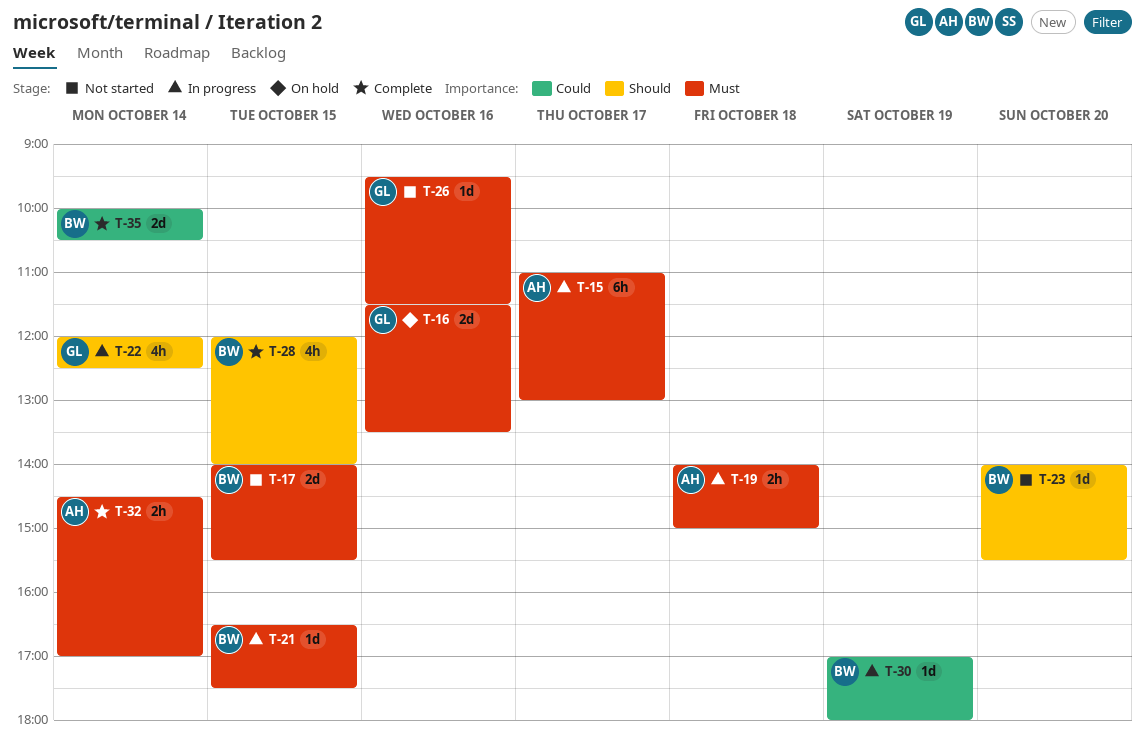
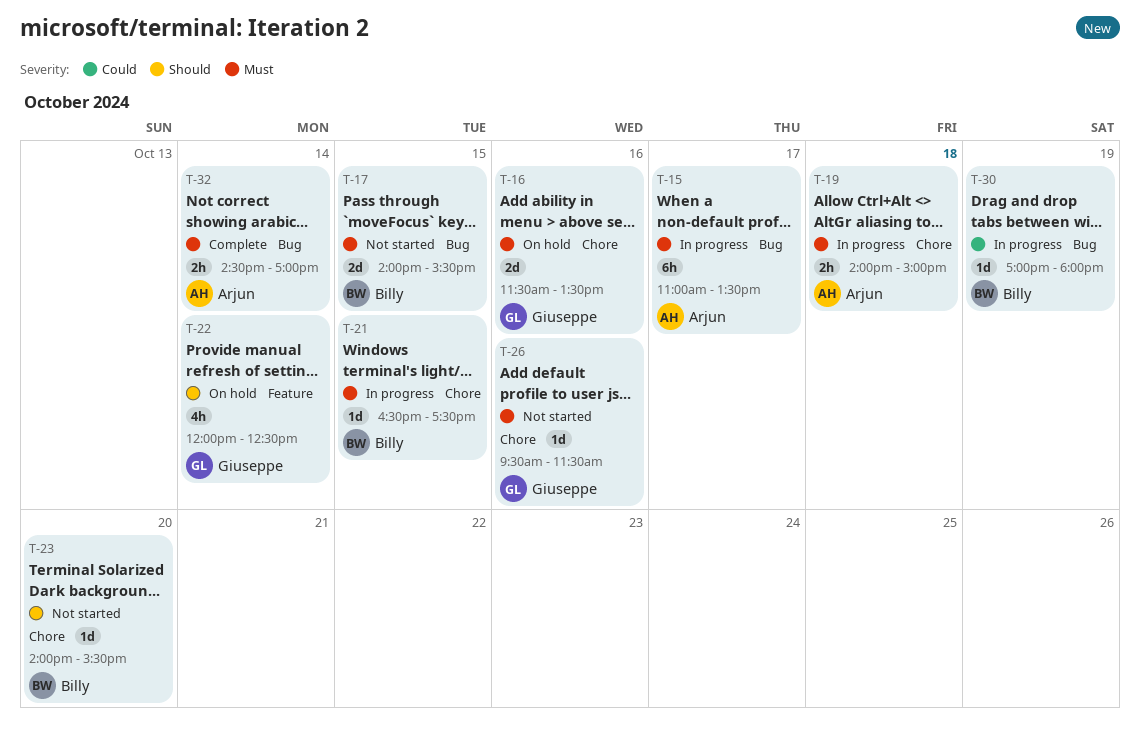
T-15, ends: 13:00 -> 13:30
T-22, status: In progress -> On hold
T-28: present -> none
T-35: present -> none

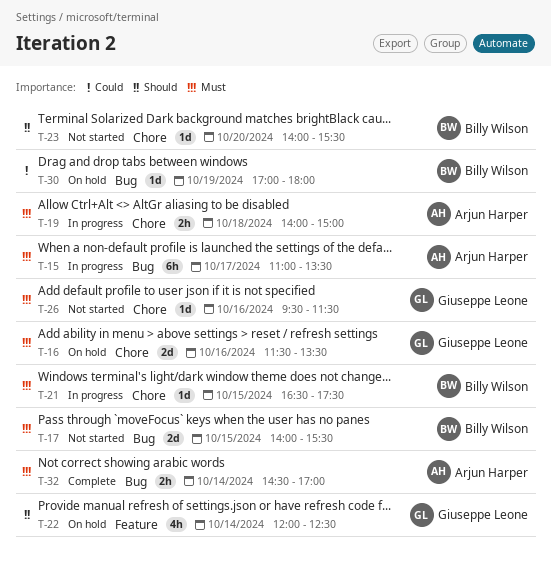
T-30, status: In progress -> On hold

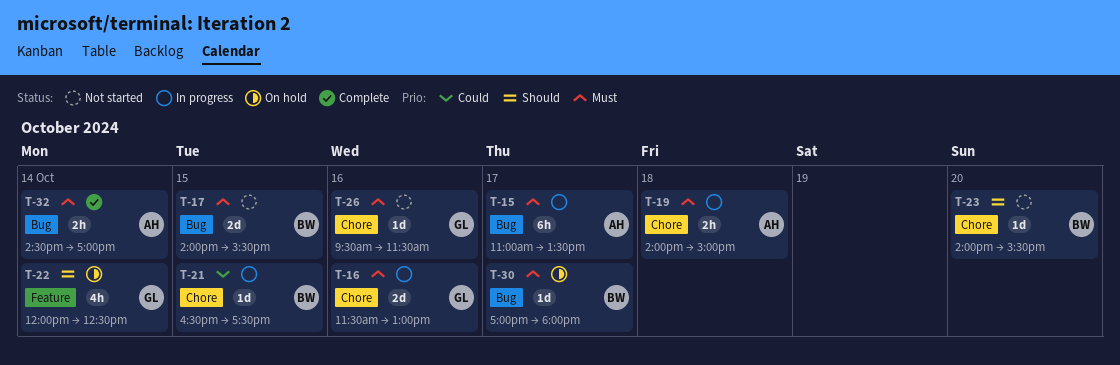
T-16, status: On hold -> In progress
T-16, ends: 13:30 -> 13:00
T-21, priority: Must -> Could
T-30, priority: Could -> Must
T-30, day: Oct 19 -> Oct 17

